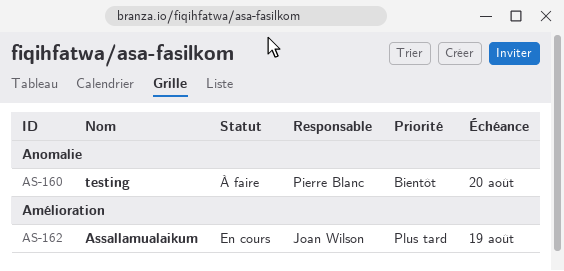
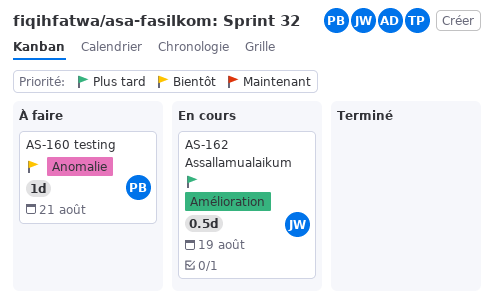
AS-160, due: Aug 20 -> Aug 21

